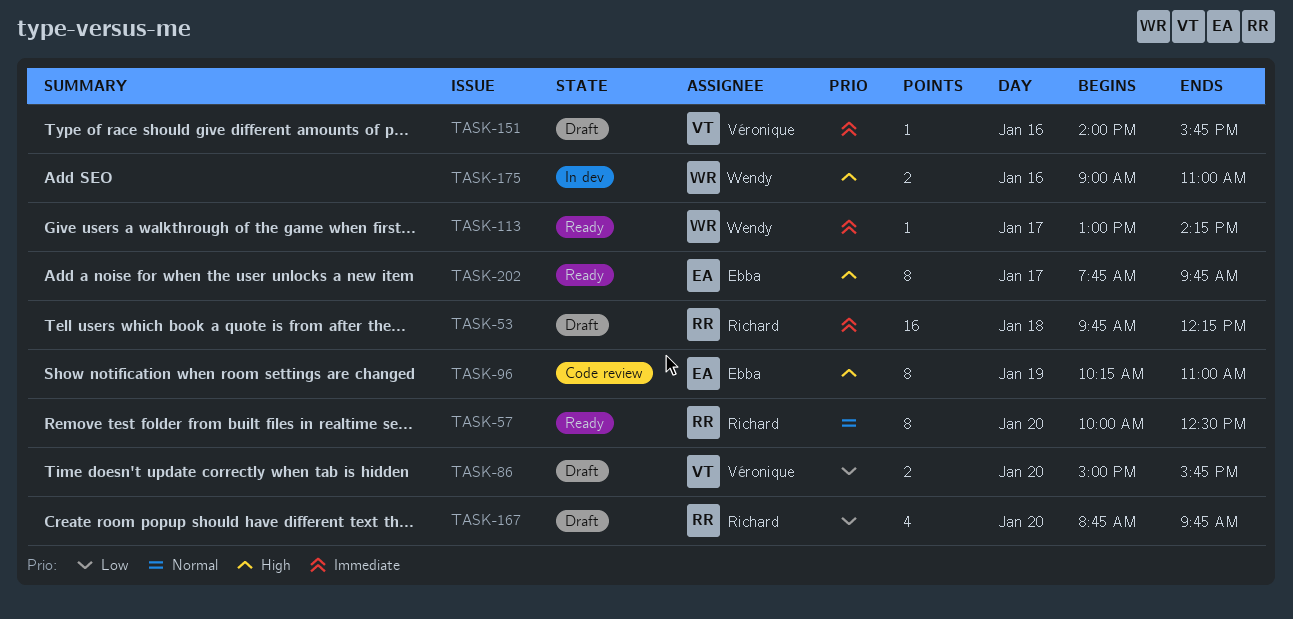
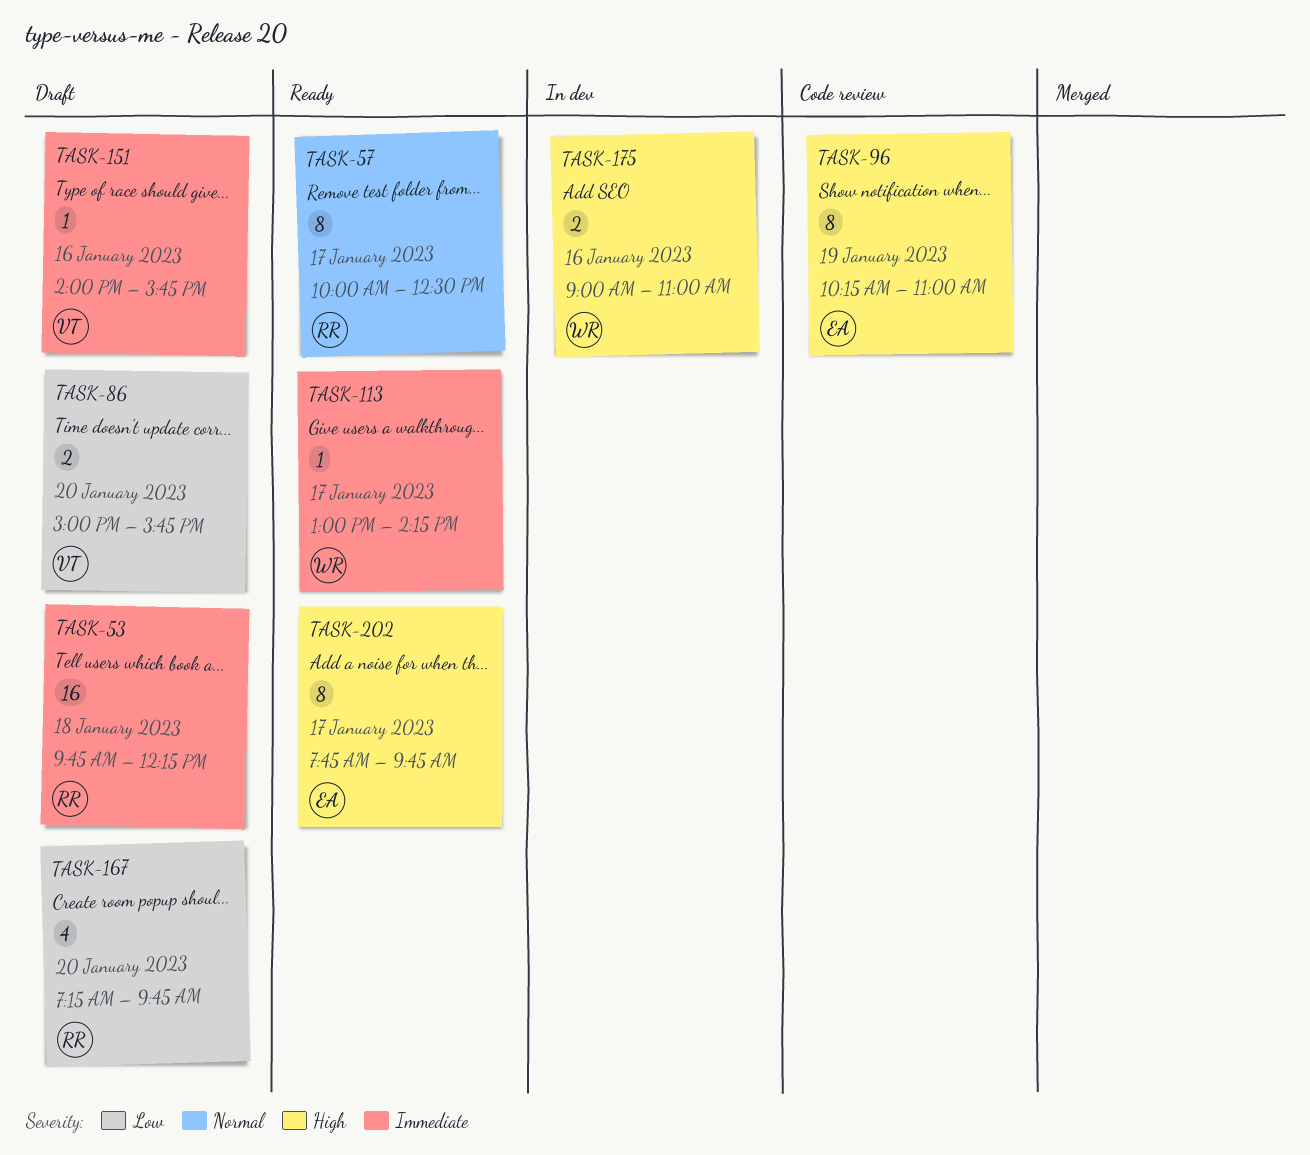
TASK-57, day: Jan 20 -> Jan 17
TASK-167, begins: 08:45 -> 07:15

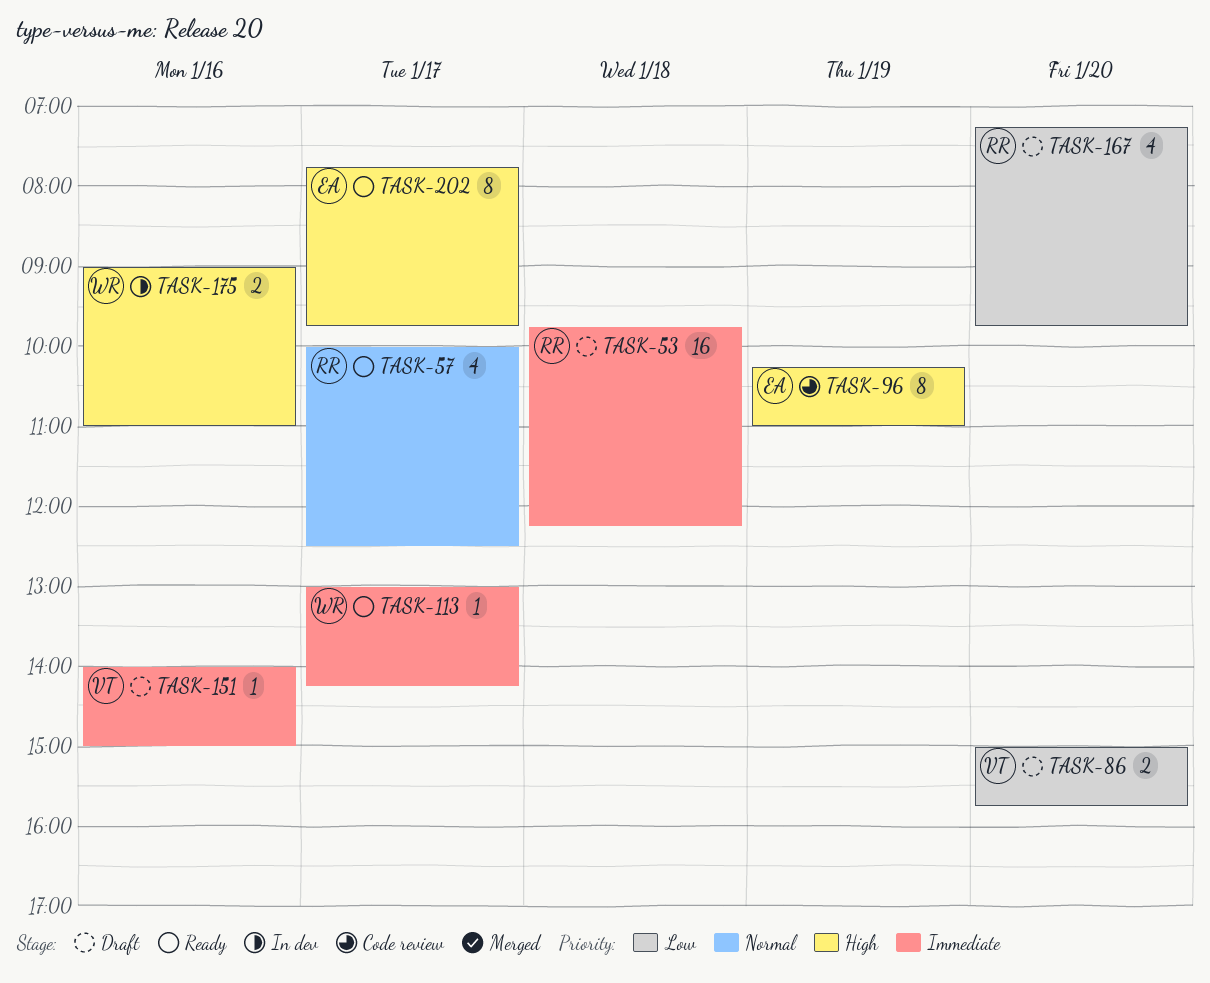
TASK-57, estimate: 8 -> 4
TASK-151, ends: 15:45 -> 15:00

